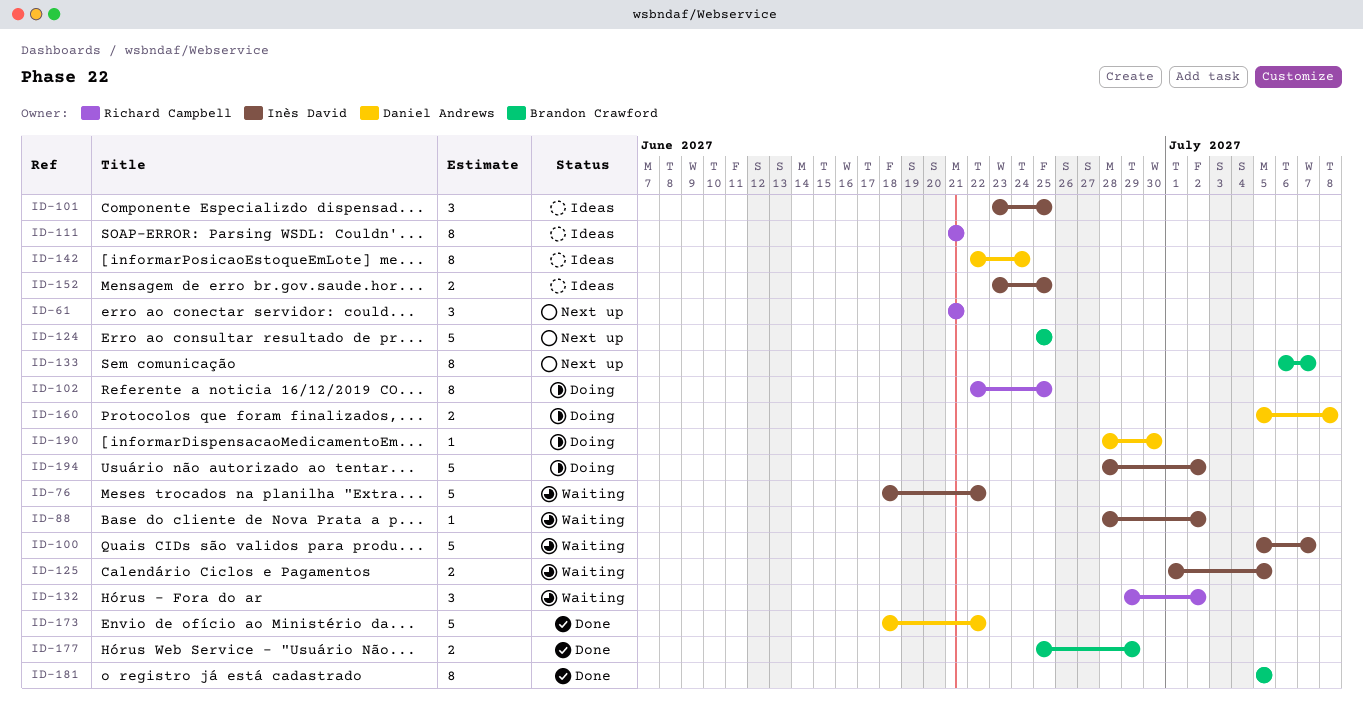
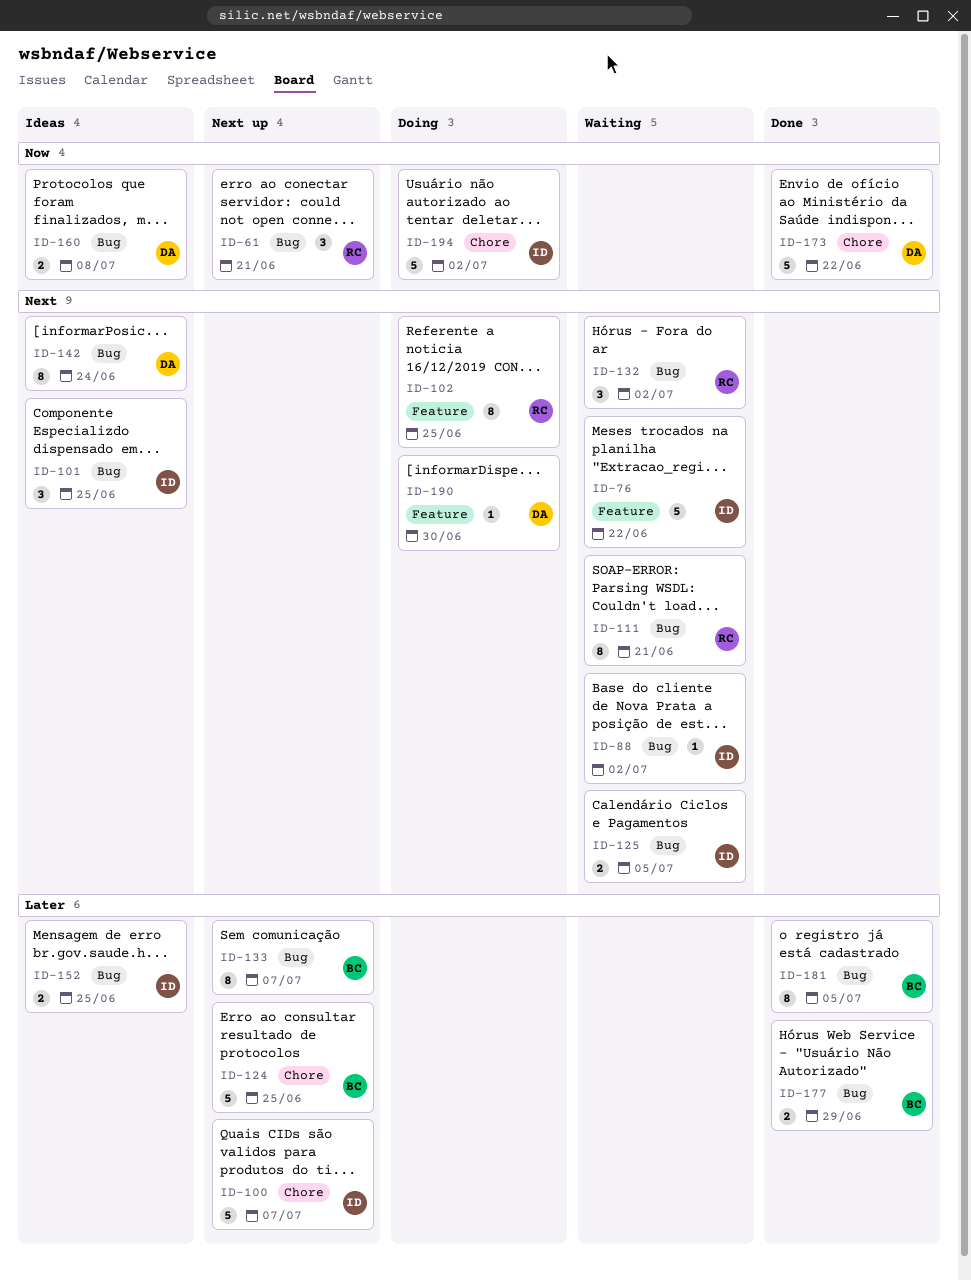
ID-100, status: Waiting -> Next up
ID-111, status: Ideas -> Waiting
ID-160, status: Doing -> Ideas

